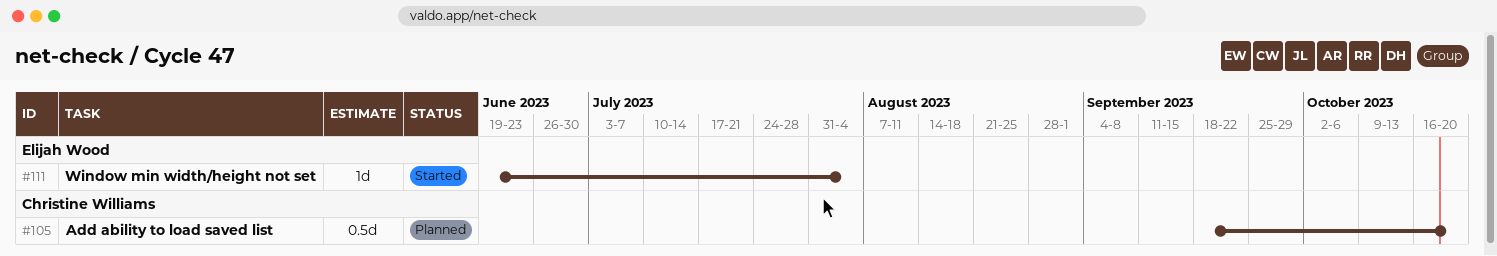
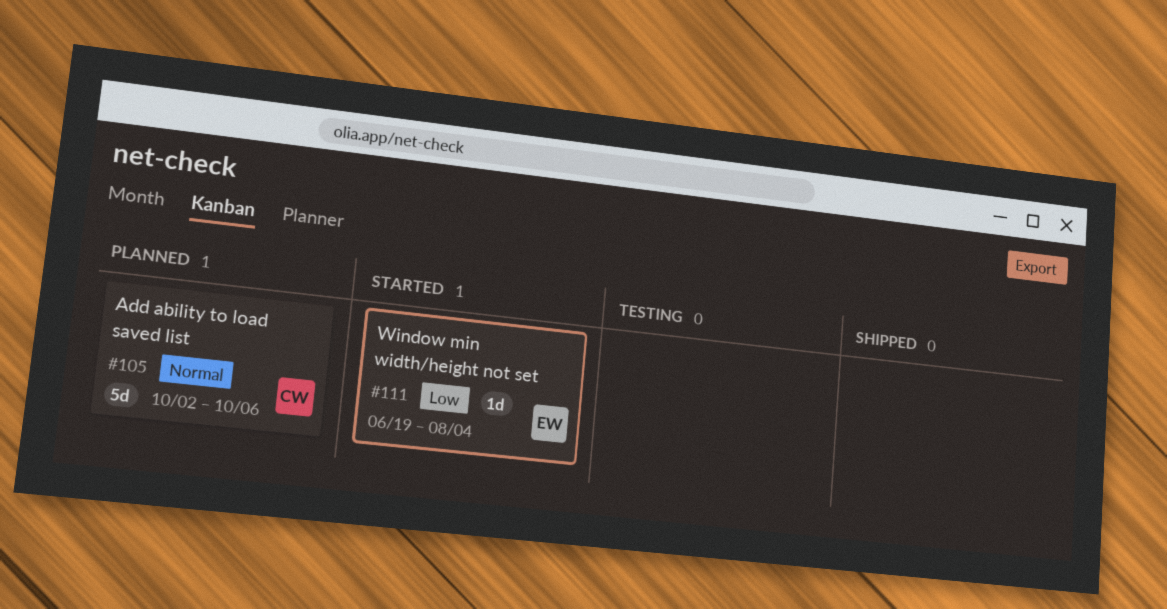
#105, estimate: 0.5d -> 5d
#105, start: Sep 18 -> Oct 2
#105, due: Oct 20 -> Oct 6

